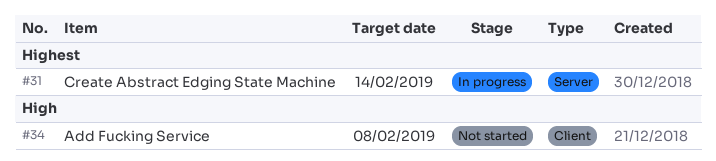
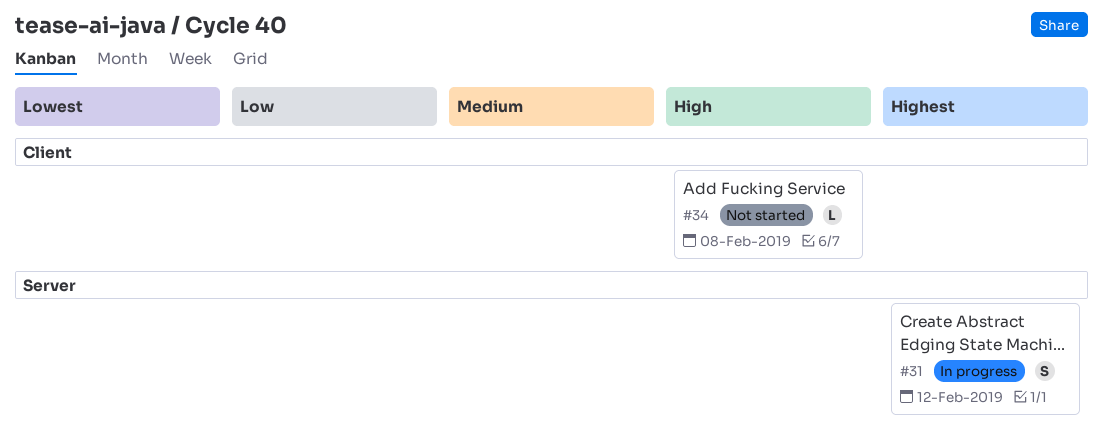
#31, due: Feb 14 -> Feb 12

